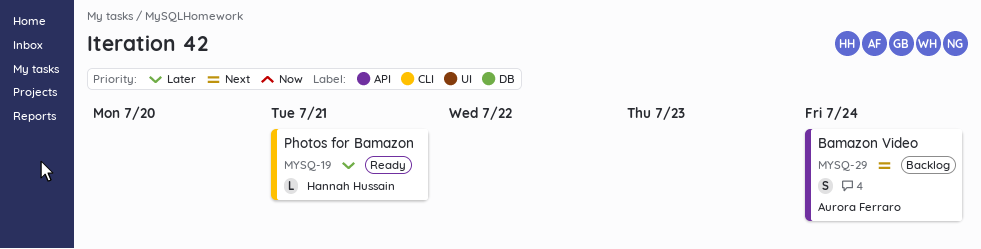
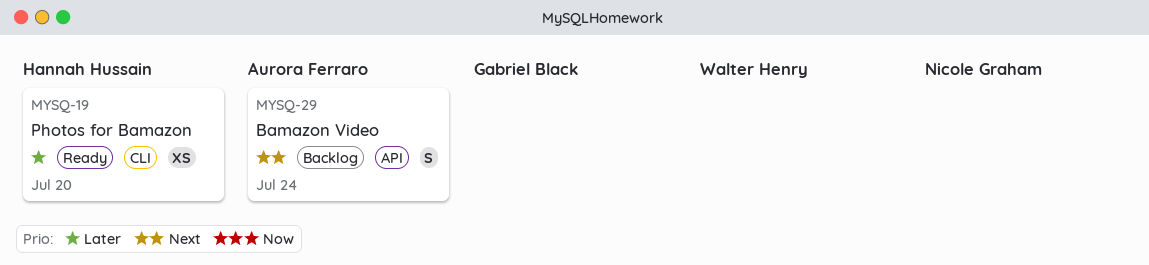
MYSQ-19, estimate: L -> XS
MYSQ-19, due: Jul 21 -> Jul 20

